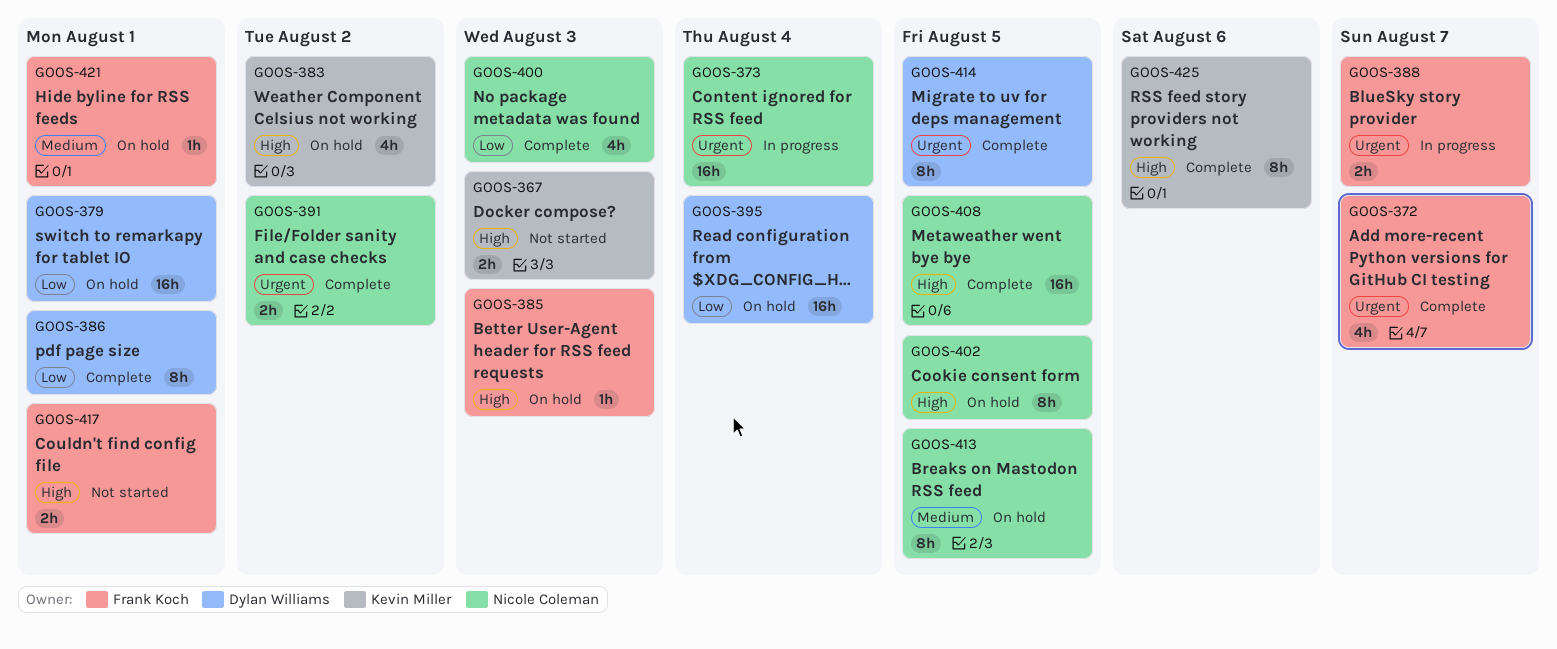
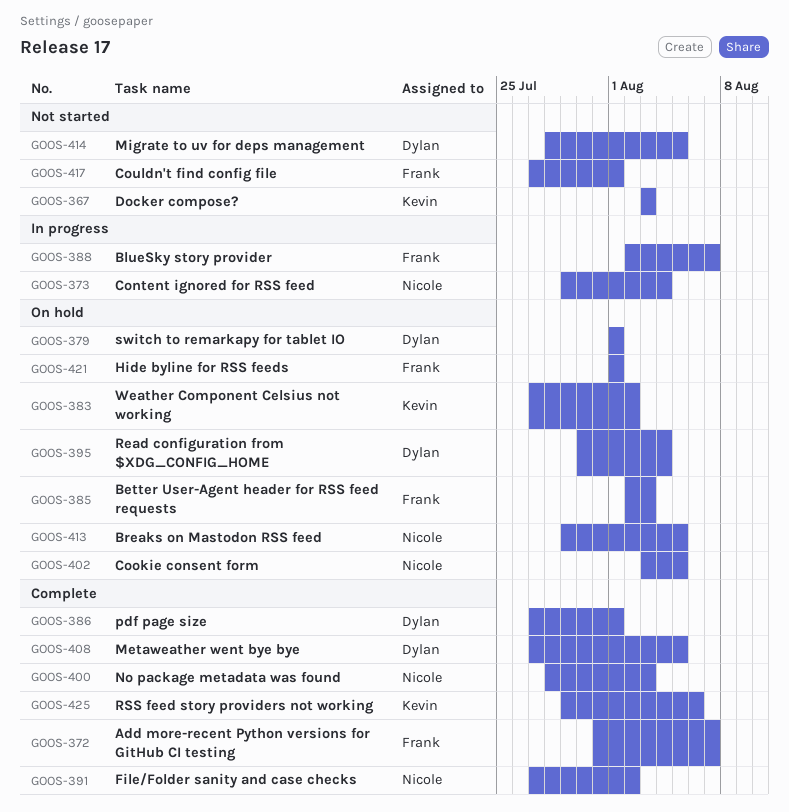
GOOS-408, owner: Nicole Coleman -> Dylan Williams
GOOS-414, status: Complete -> Not started

